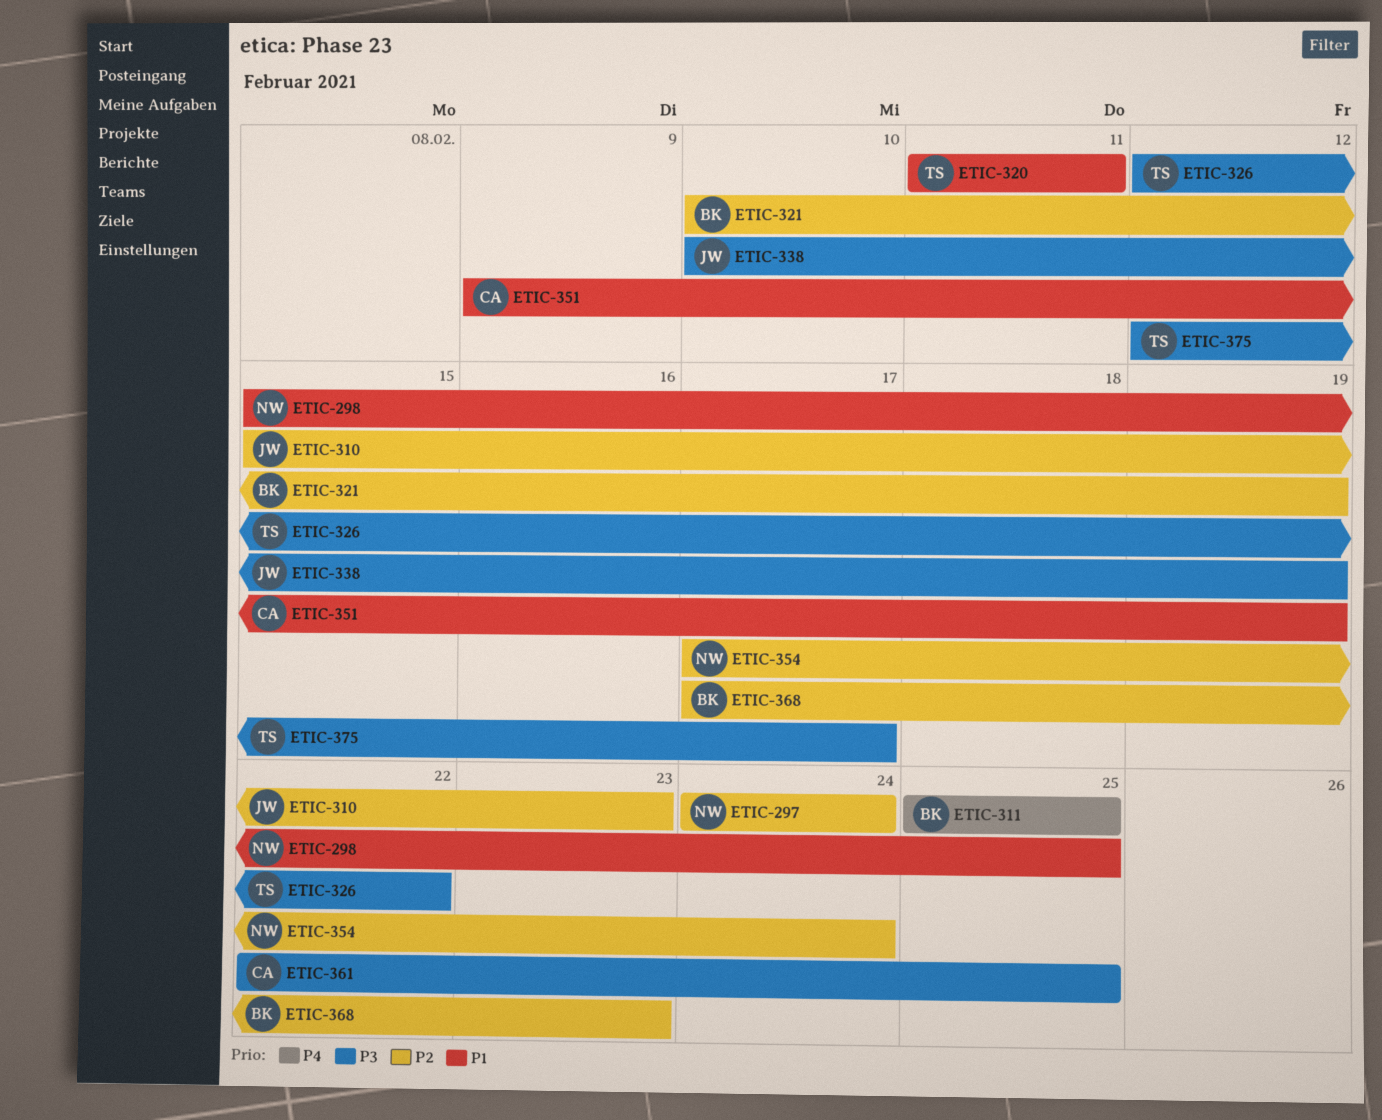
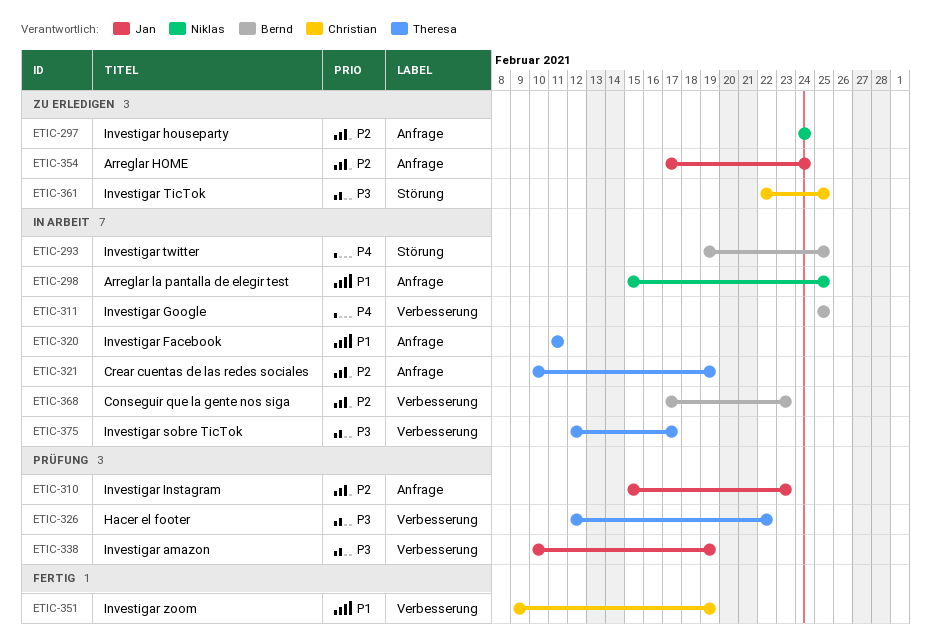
ETIC-293: none -> present
ETIC-321, owner: Bernd -> Theresa
ETIC-354, owner: Niklas -> Jan

